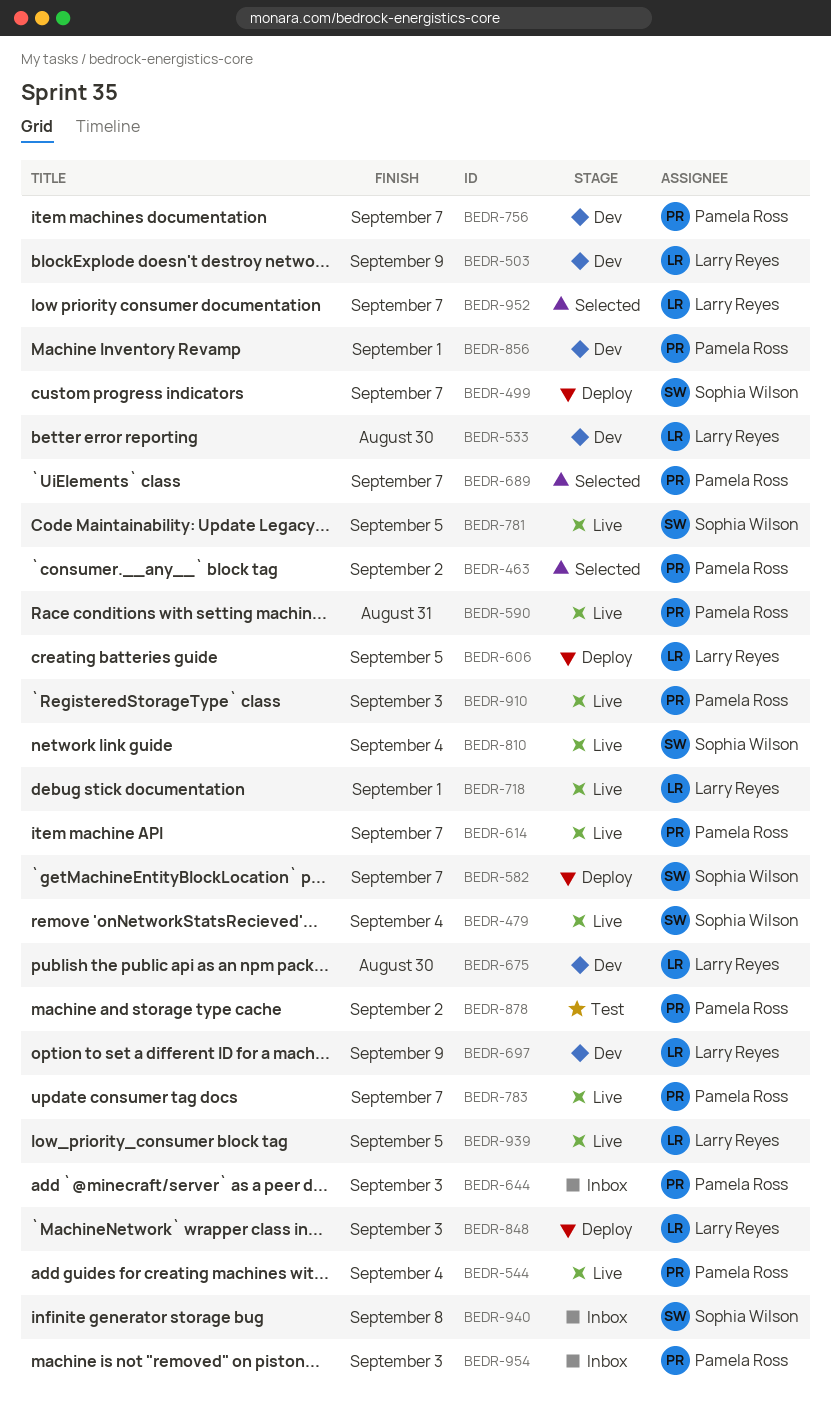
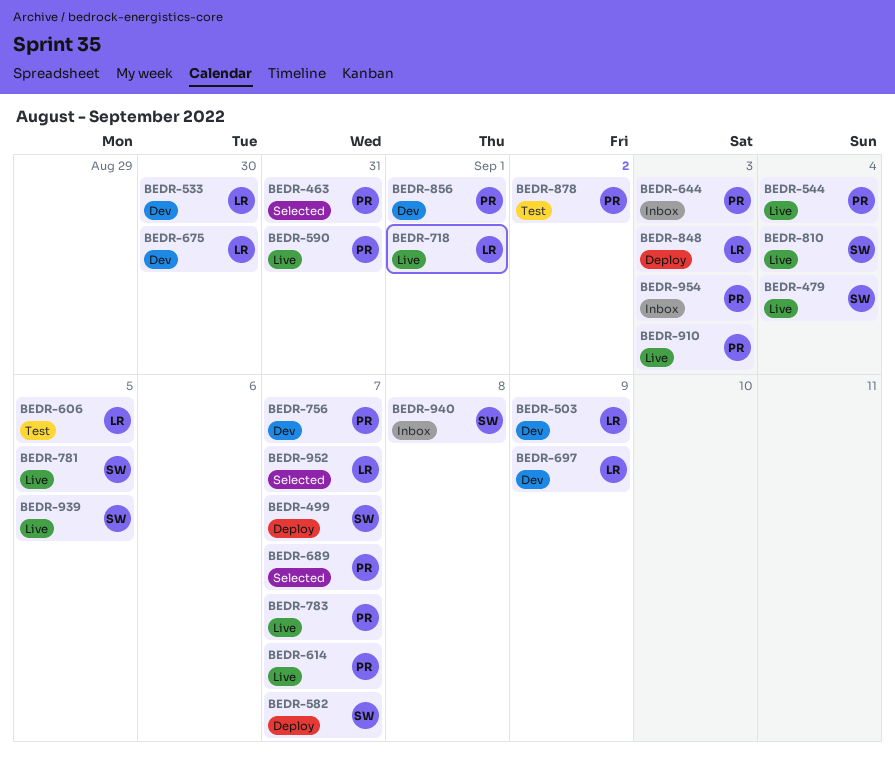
BEDR-463, due: Sep 2 -> Aug 31
BEDR-606, status: Deploy -> Test
BEDR-939, owner: Larry Reyes -> Sophia Wilson

